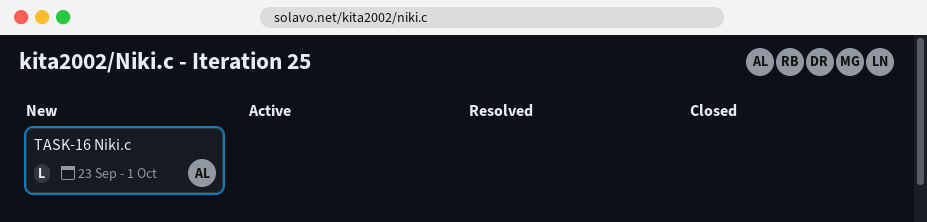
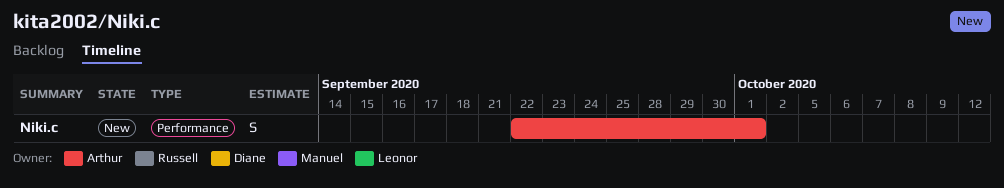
Niki.c, estimate: L -> S
Niki.c, start: Sep 23 -> Sep 22

